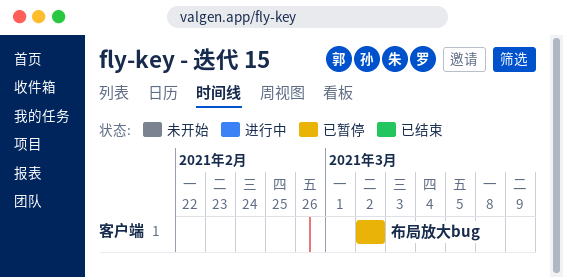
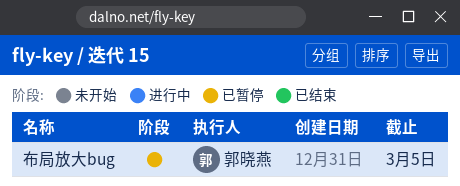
布局放大bug, due: Mar 2 -> Mar 5

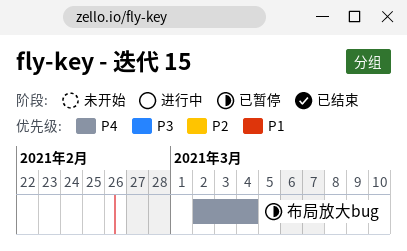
布局放大bug, due: Mar 5 -> Mar 4

